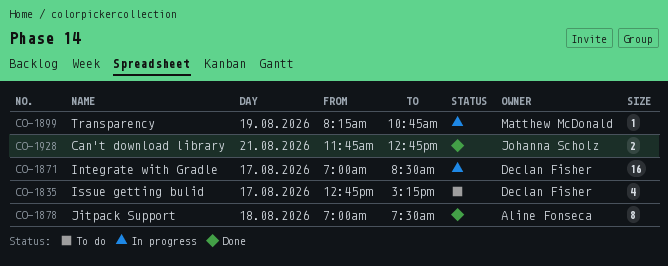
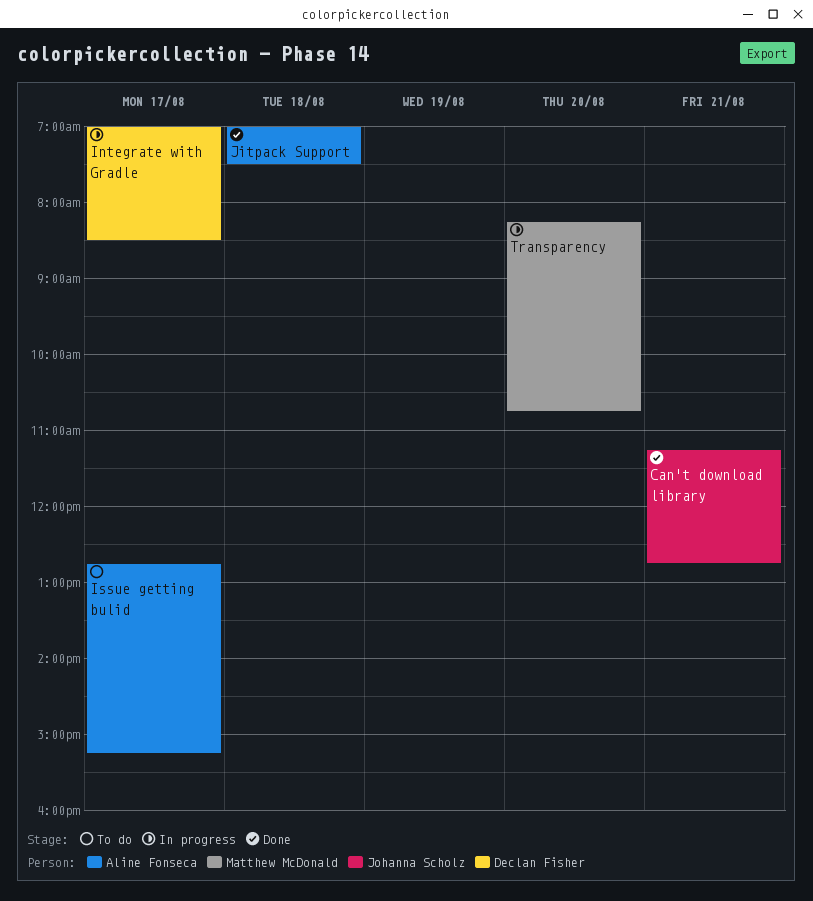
Can't download library, begins: 11:45 -> 11:15
Issue getting bulid, owner: Declan Fisher -> Aline Fonseca
Transparency, day: Aug 19 -> Aug 20

